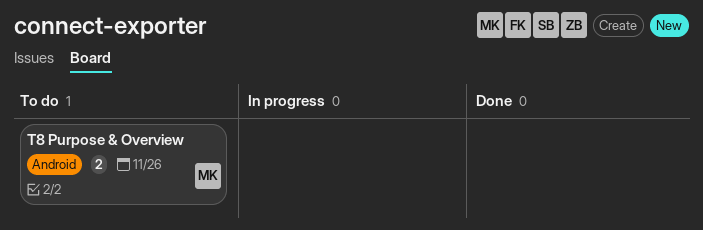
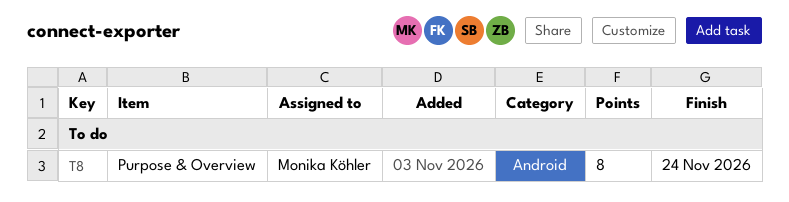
T8, estimate: 2 -> 8
T8, due: Nov 26 -> Nov 24

